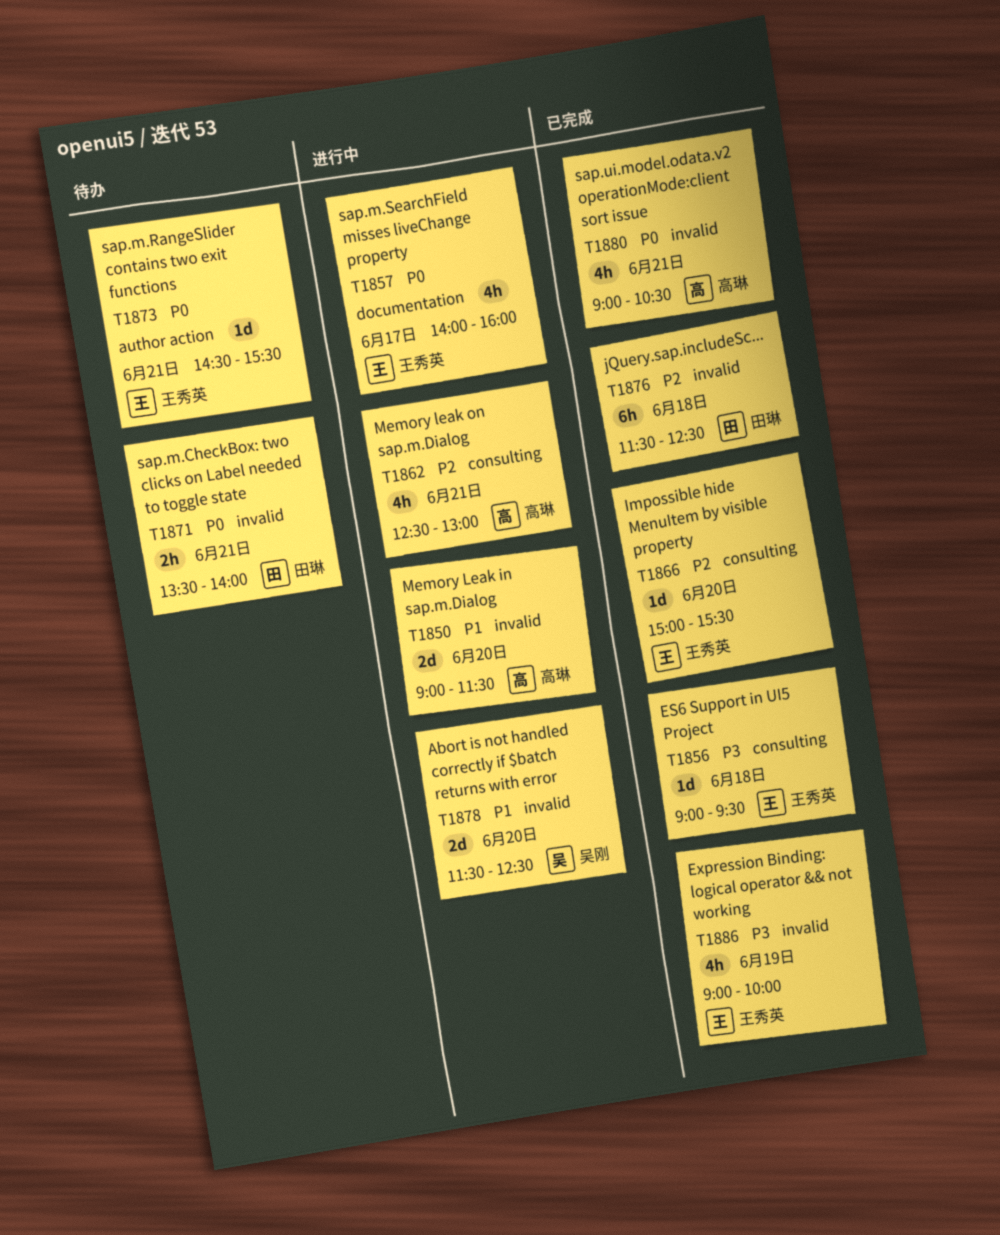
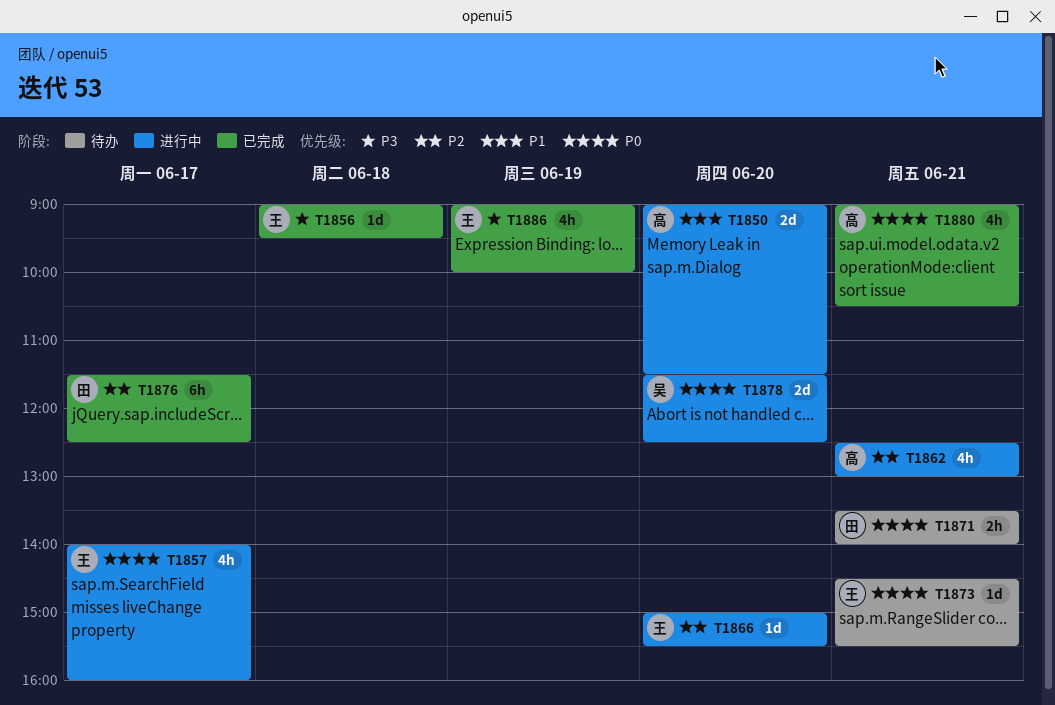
T1866, status: 已完成 -> 进行中
T1876, day: Jun 18 -> Jun 17
T1878, priority: P1 -> P0

